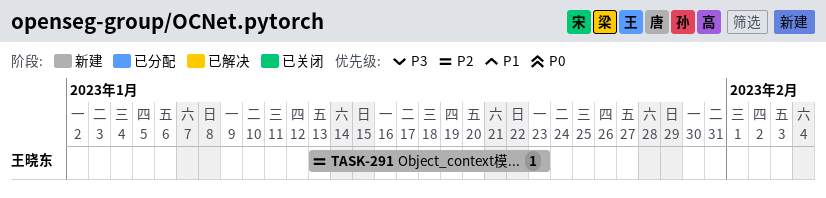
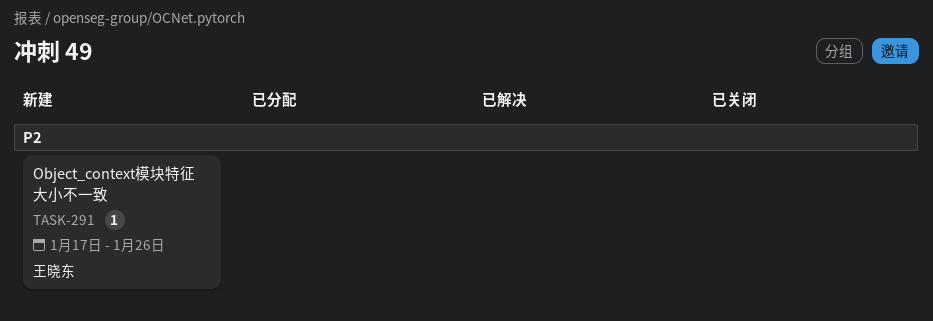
TASK-291, start: Jan 13 -> Jan 17
TASK-291, due: Jan 23 -> Jan 26

